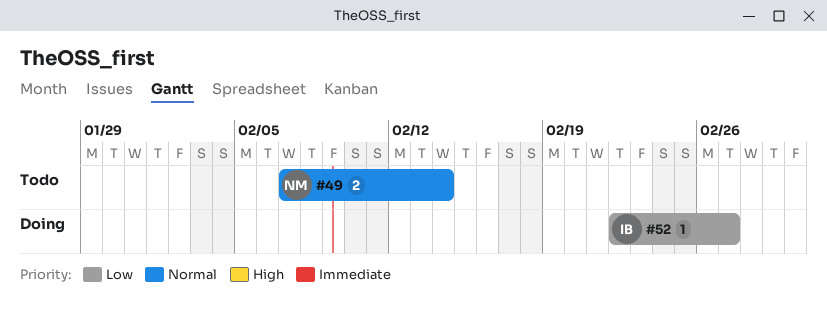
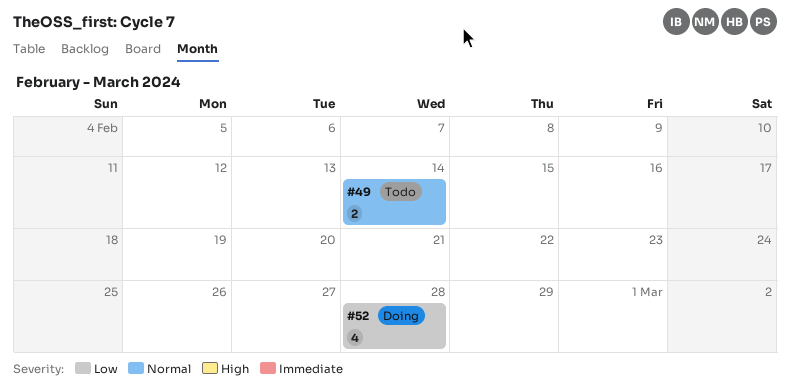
#52, estimate: 1 -> 4
#52, due: Feb 27 -> Feb 28

